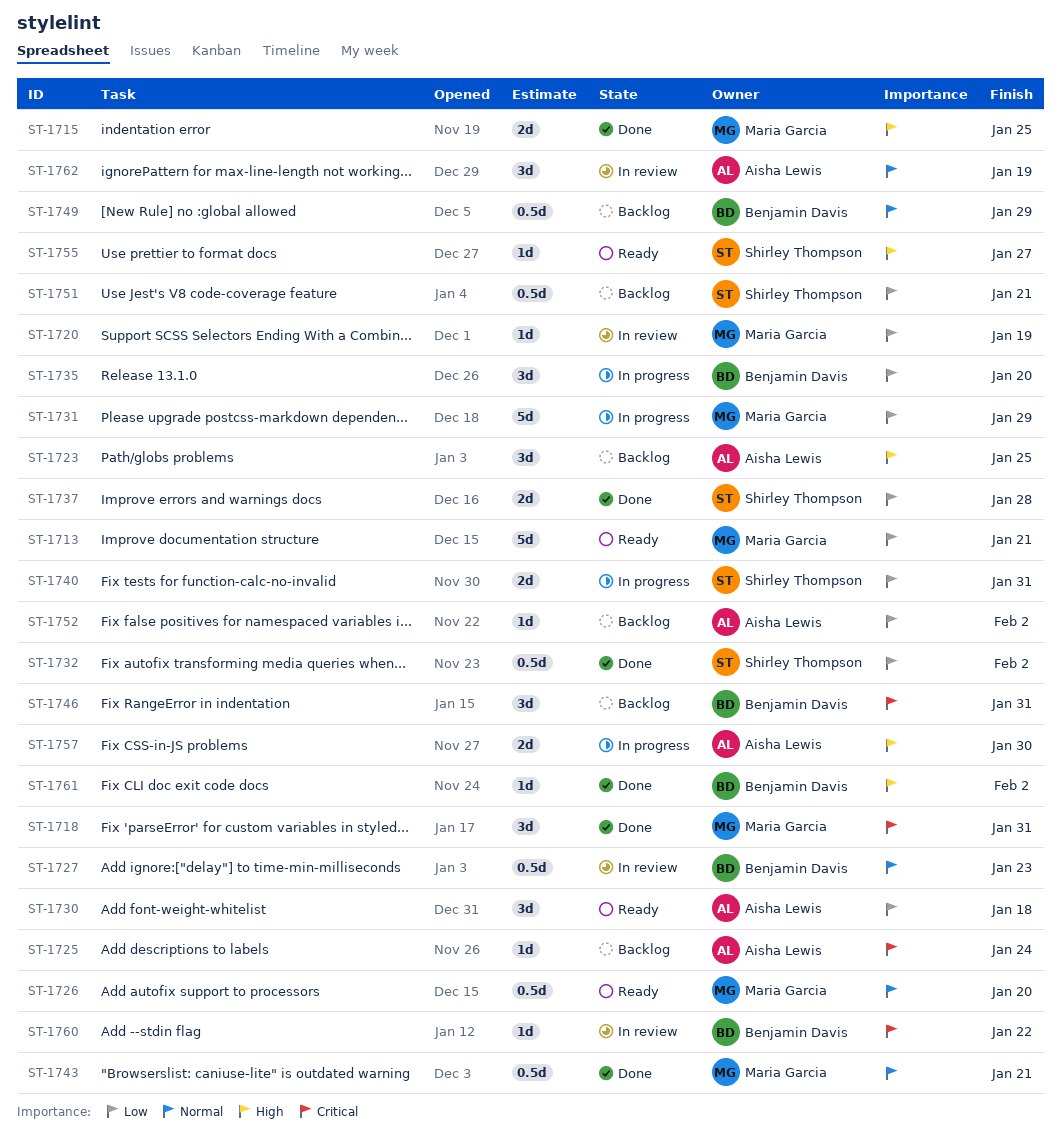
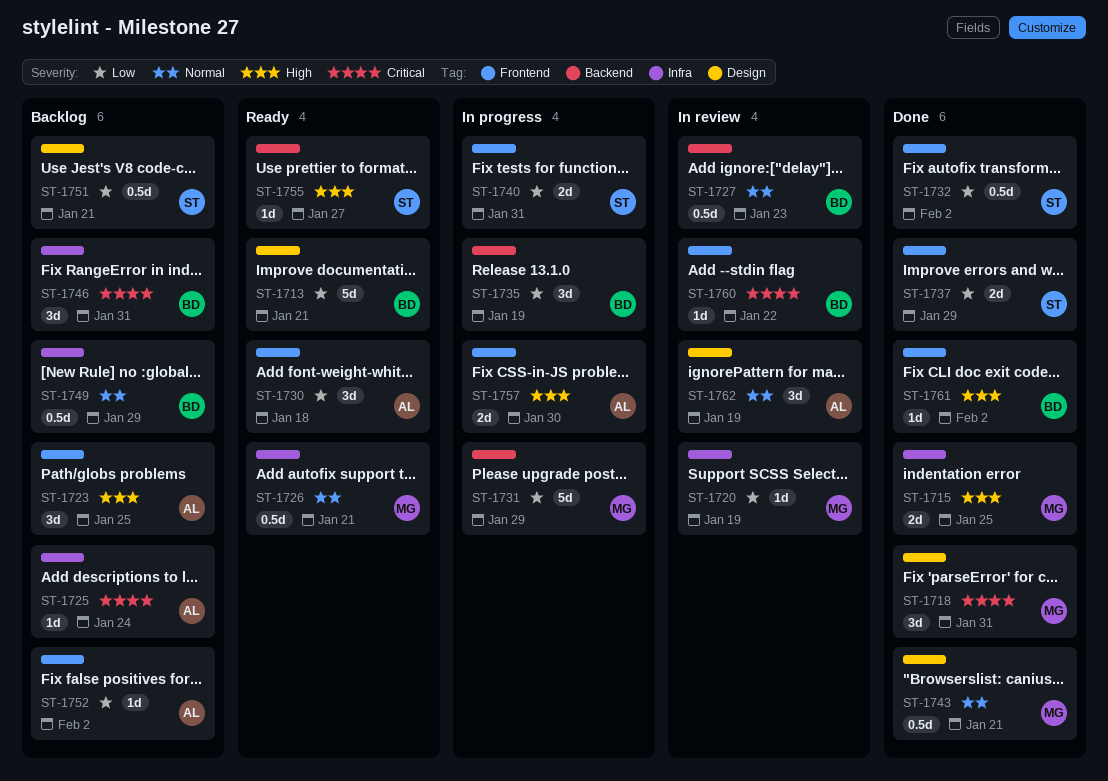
ST-1713, owner: Maria Garcia -> Benjamin Davis
ST-1726, due: Jan 20 -> Jan 21
ST-1735, due: Jan 20 -> Jan 19
ST-1737, due: Jan 28 -> Jan 29

